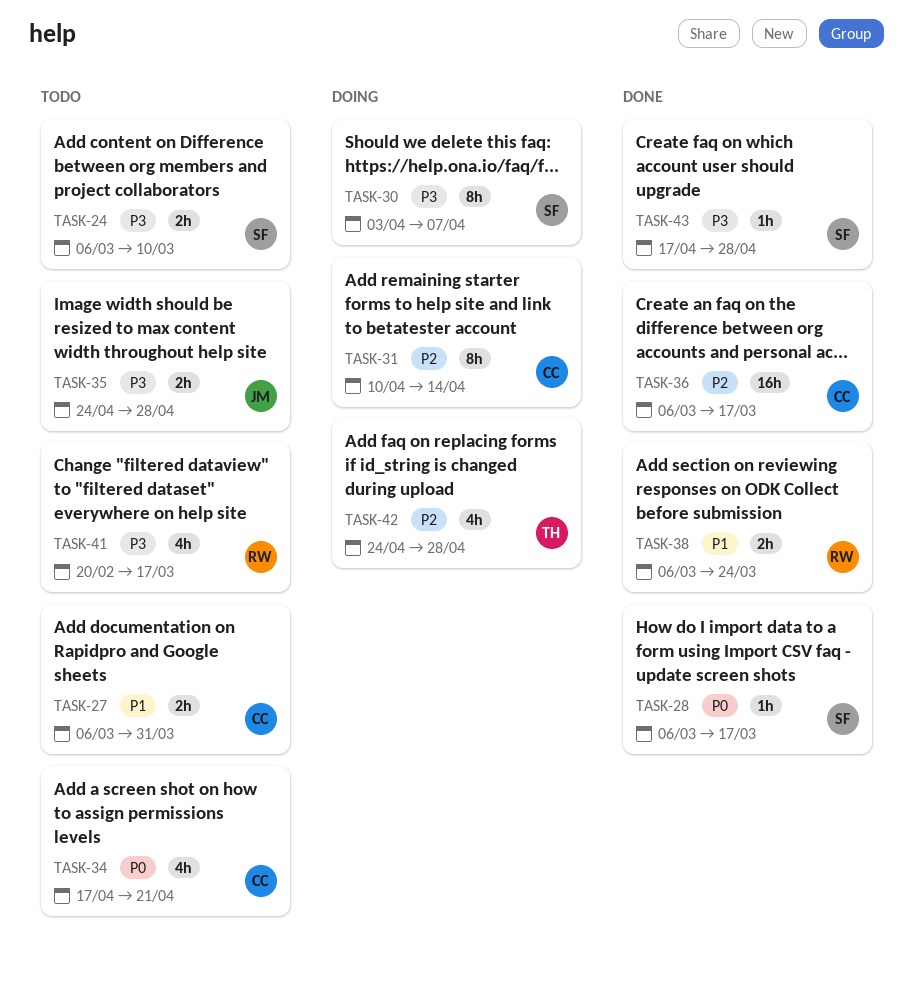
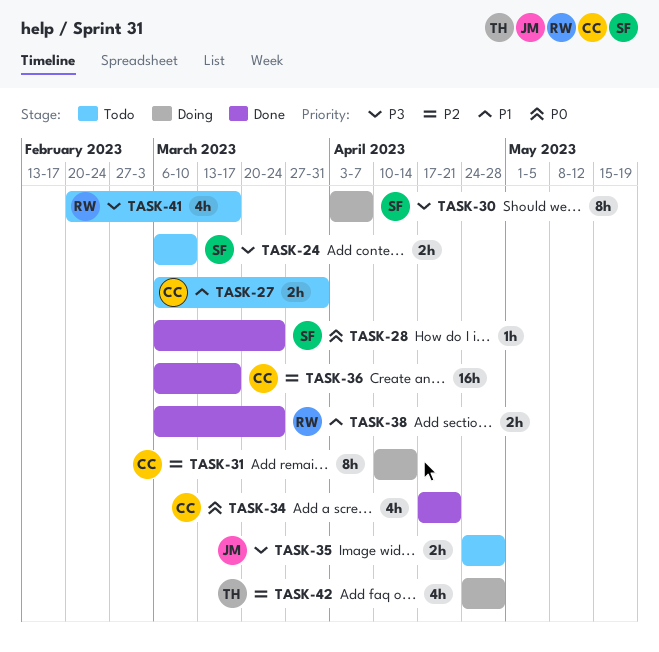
TASK-28, due: Mar 17 -> Mar 24
TASK-34, status: Todo -> Done
TASK-43: present -> none

